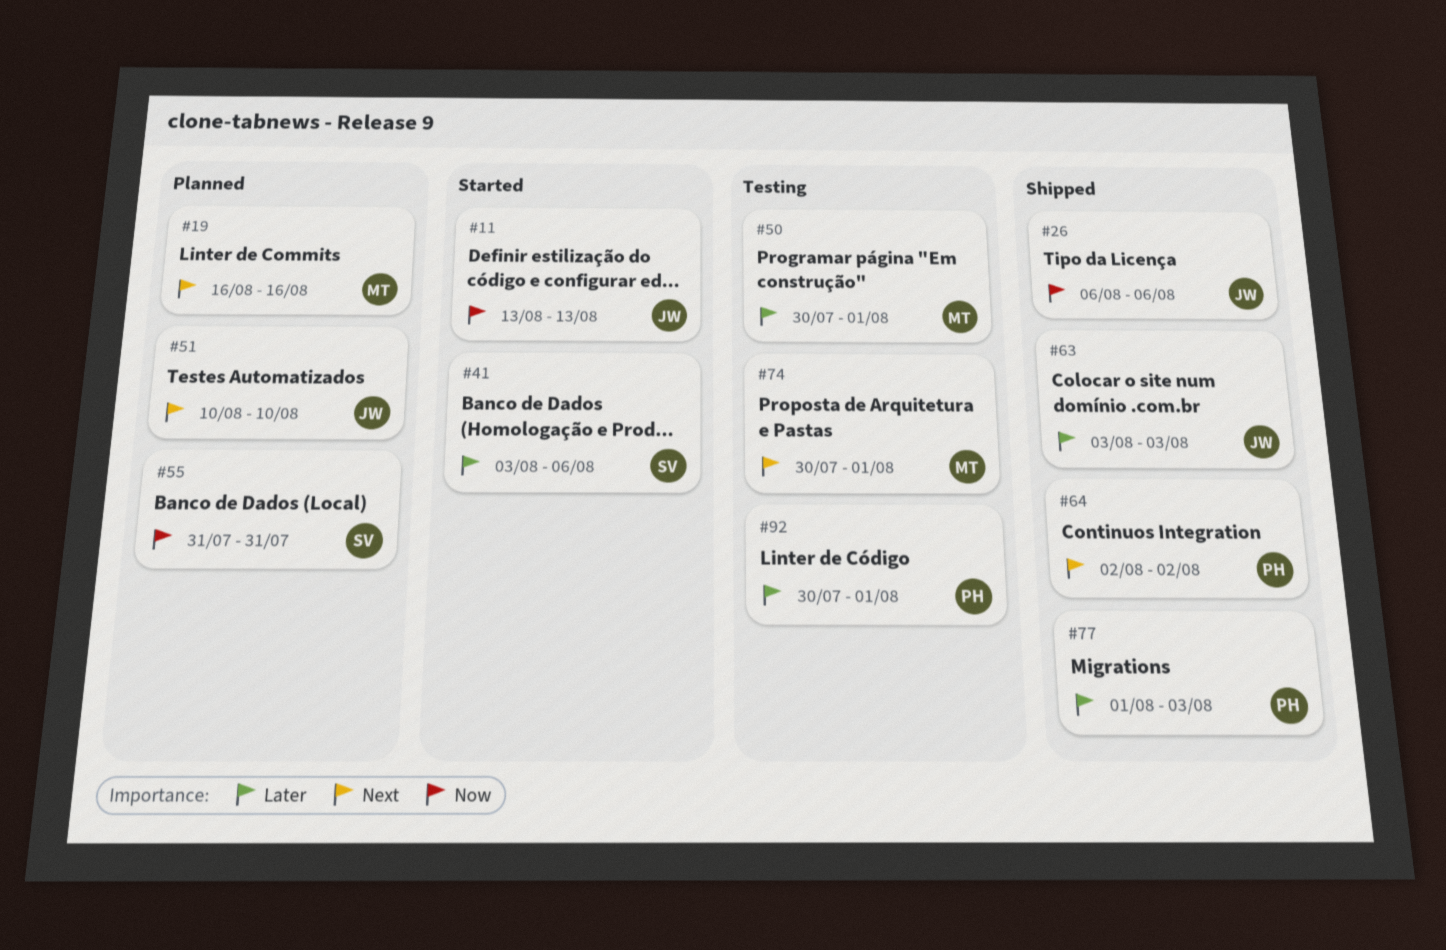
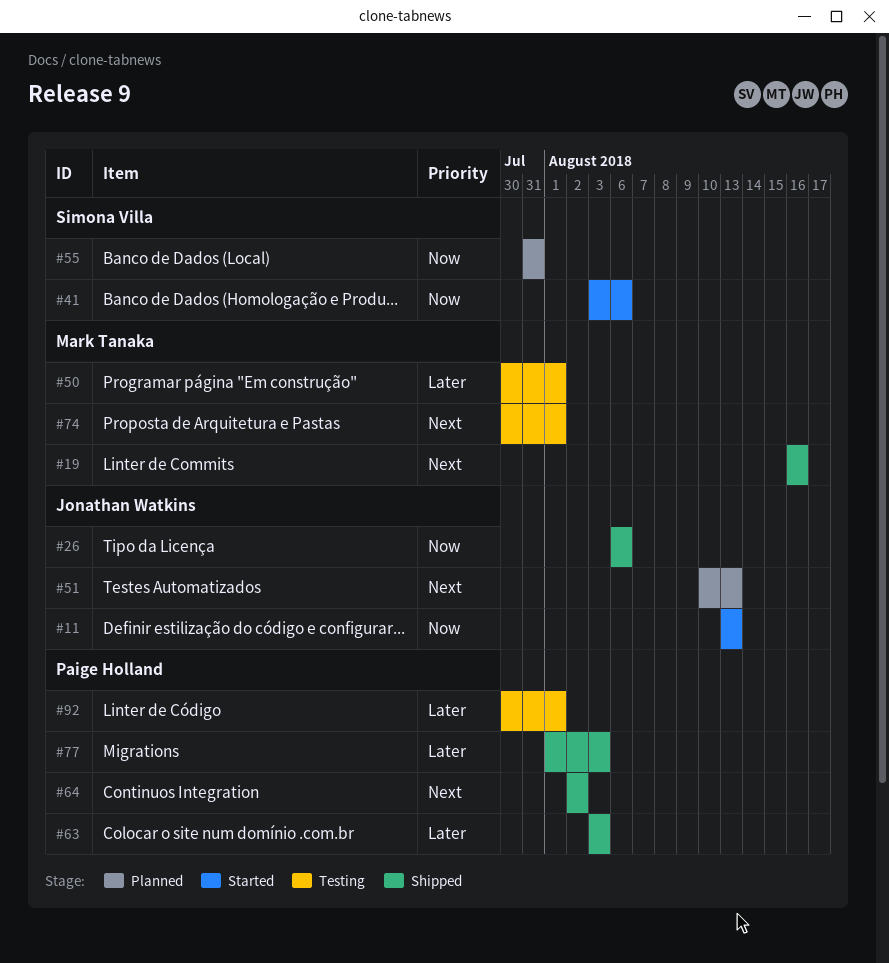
#19, status: Planned -> Shipped
#41, priority: Later -> Now
#51, due: Aug 10 -> Aug 13
#63, owner: Jonathan Watkins -> Paige Holland

